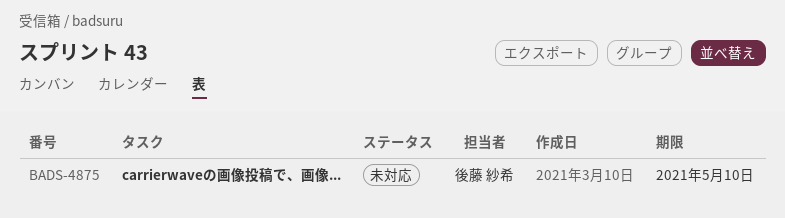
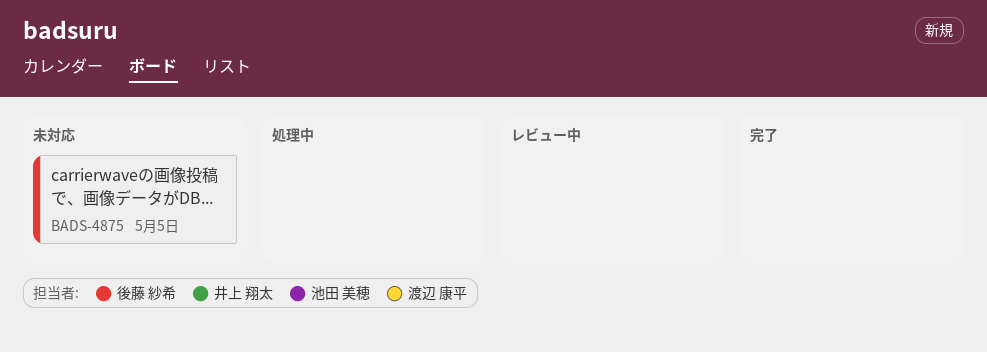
BADS-4875, due: May 10 -> May 5

